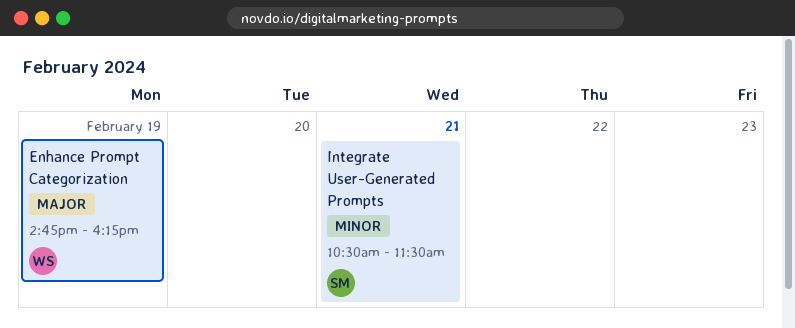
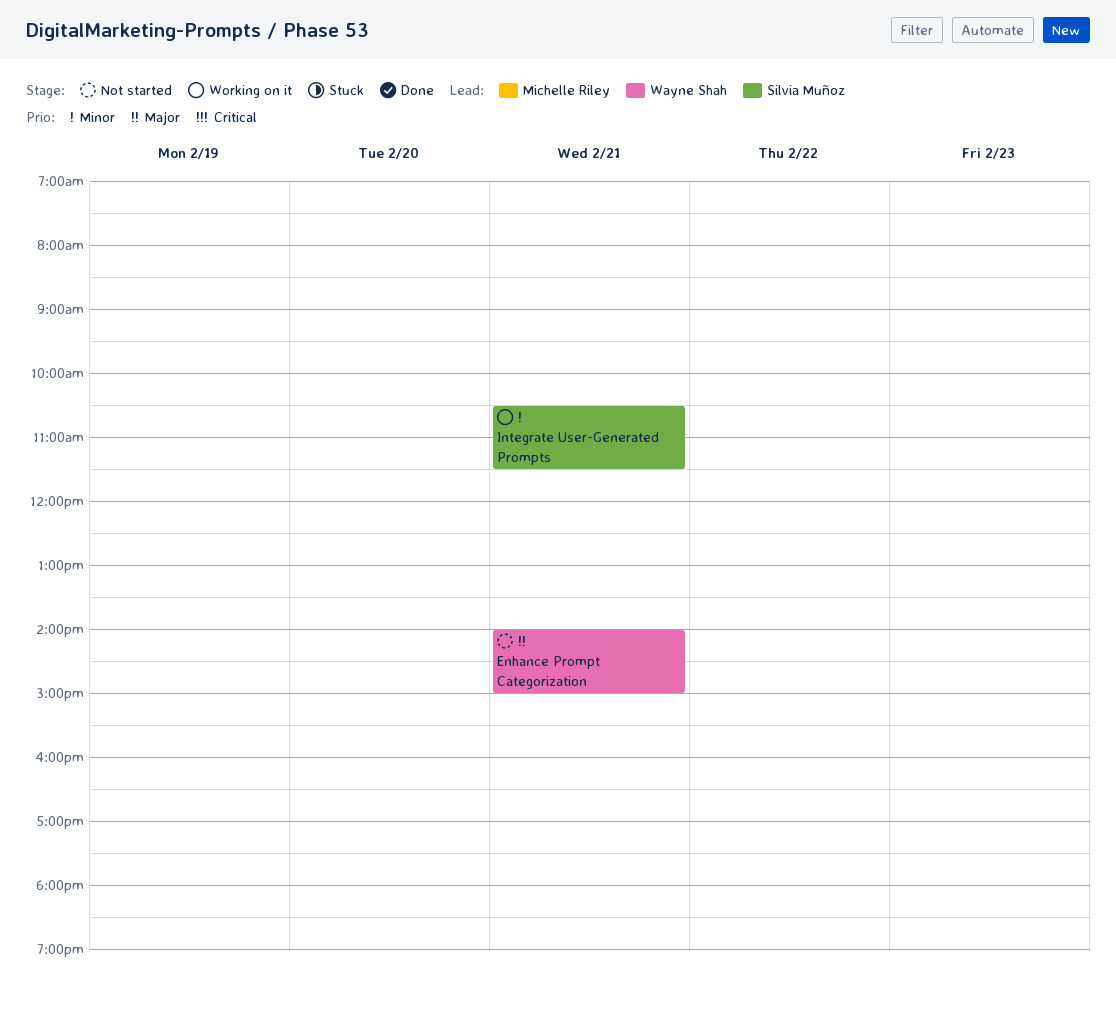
Enhance Prompt Categorization, day: Feb 19 -> Feb 21
Enhance Prompt Categorization, begins: 14:45 -> 14:00
Enhance Prompt Categorization, ends: 16:15 -> 15:00

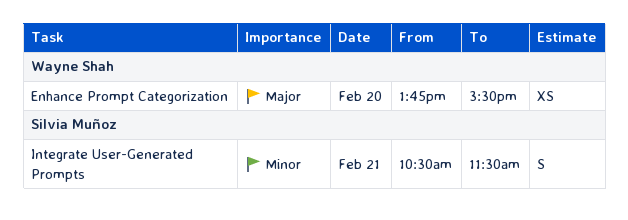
Enhance Prompt Categorization, day: Feb 21 -> Feb 20
Enhance Prompt Categorization, begins: 14:00 -> 13:45
Enhance Prompt Categorization, ends: 15:00 -> 15:30

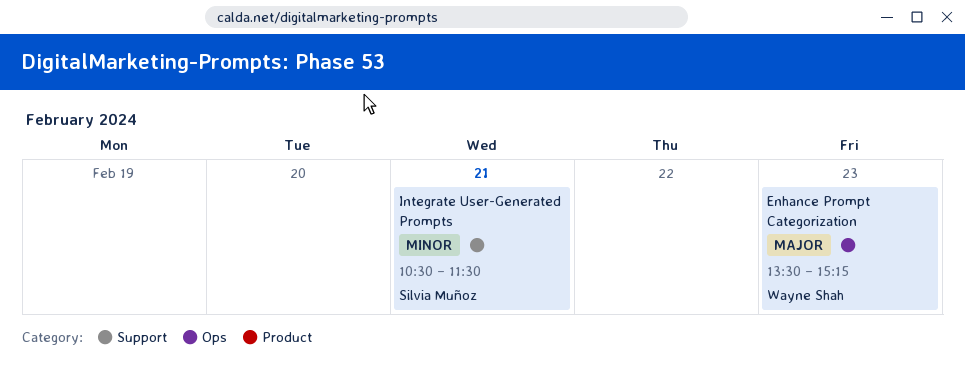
Enhance Prompt Categorization, day: Feb 20 -> Feb 23
Enhance Prompt Categorization, begins: 13:45 -> 13:30
Enhance Prompt Categorization, ends: 15:30 -> 15:15

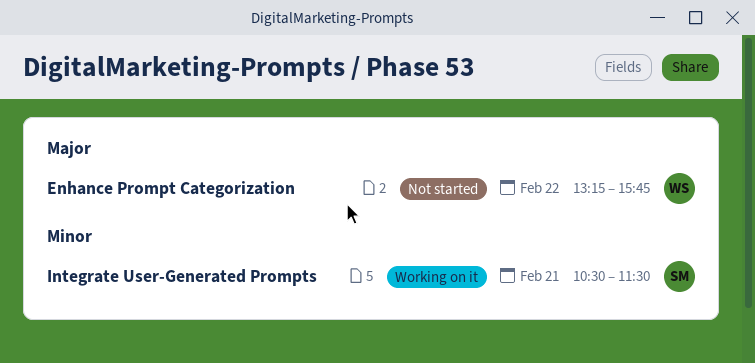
Enhance Prompt Categorization, day: Feb 23 -> Feb 22
Enhance Prompt Categorization, begins: 13:30 -> 13:15
Enhance Prompt Categorization, ends: 15:15 -> 15:45

